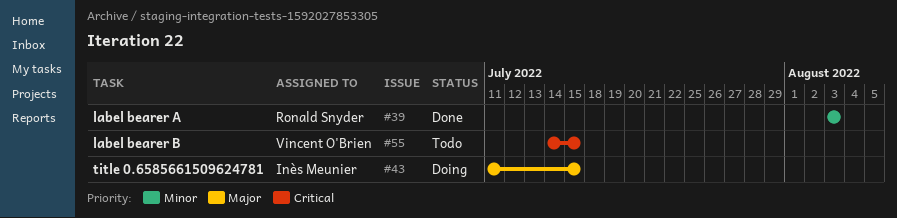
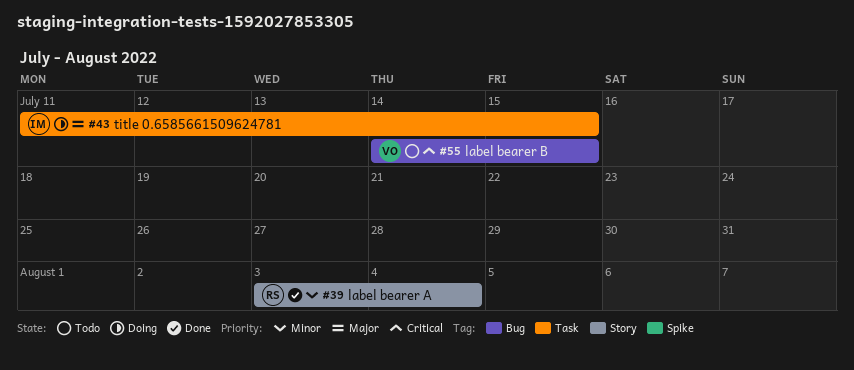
#39, due: Aug 3 -> Aug 4

